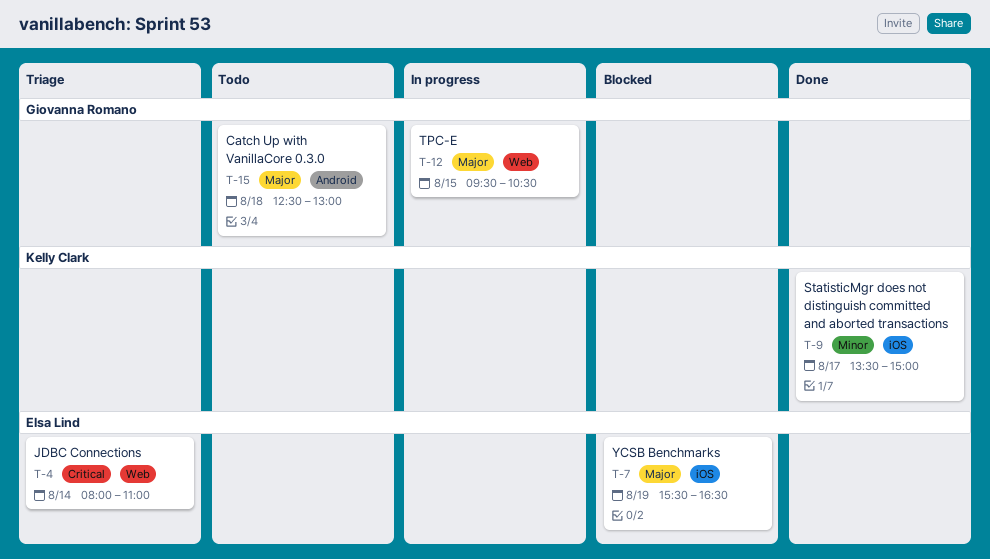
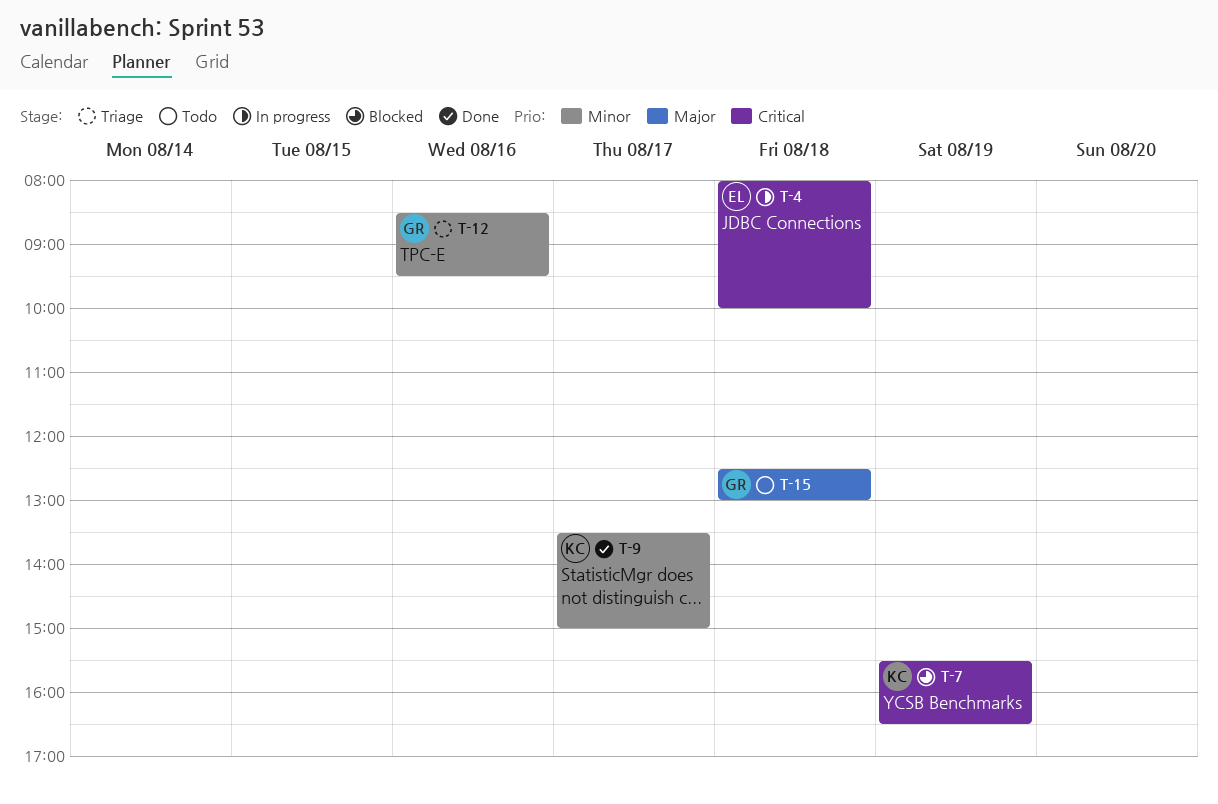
T-4, status: Triage -> In progress
T-4, day: Aug 14 -> Aug 18
T-4, ends: 11:00 -> 10:00
T-7, owner: Elsa Lind -> Kelly Clark
T-7, priority: Major -> Critical
T-12, status: In progress -> Triage
T-12, priority: Major -> Minor
T-12, day: Aug 15 -> Aug 16
T-12, begins: 09:30 -> 08:30
T-12, ends: 10:30 -> 09:30

